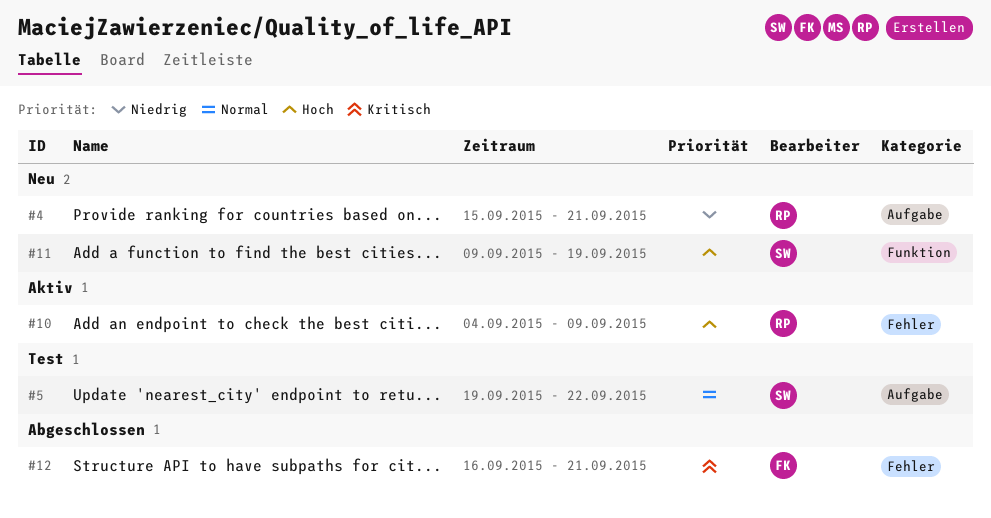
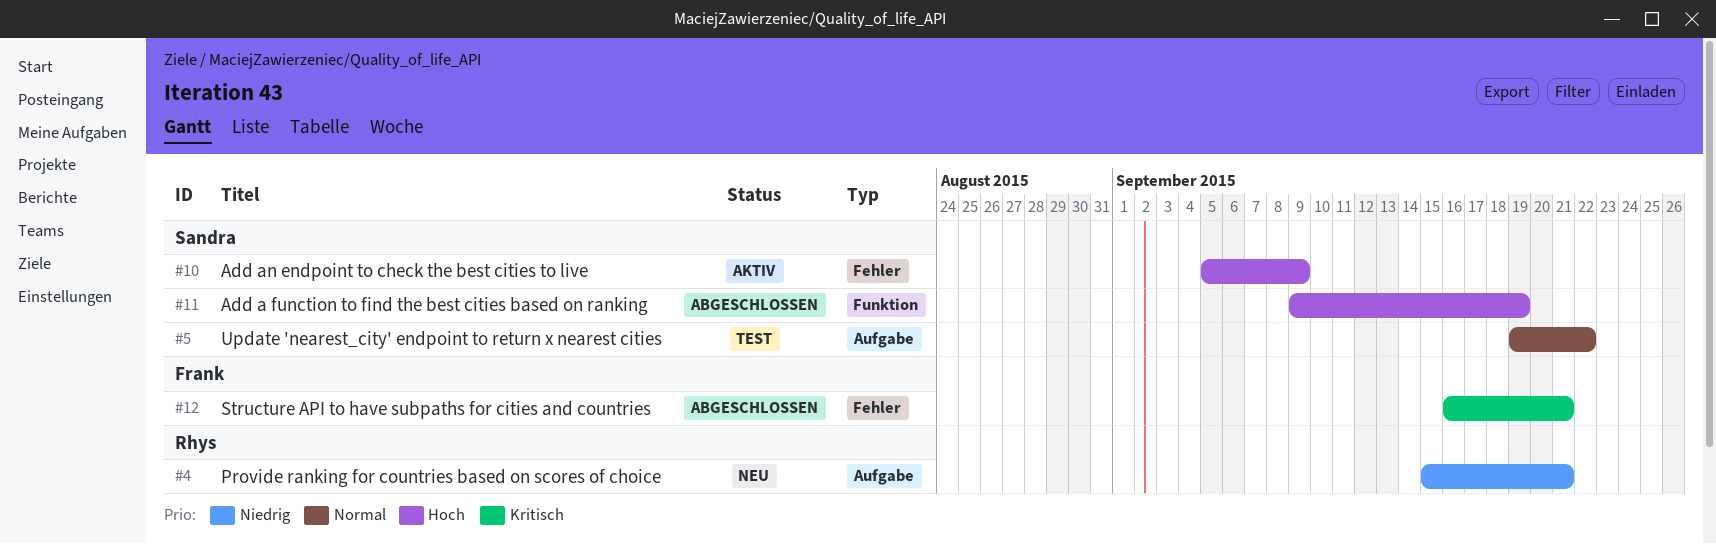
#10, owner: Rhys -> Sandra
#10, start: Sep 4 -> Sep 5
#11, status: Neu -> Abgeschlossen

